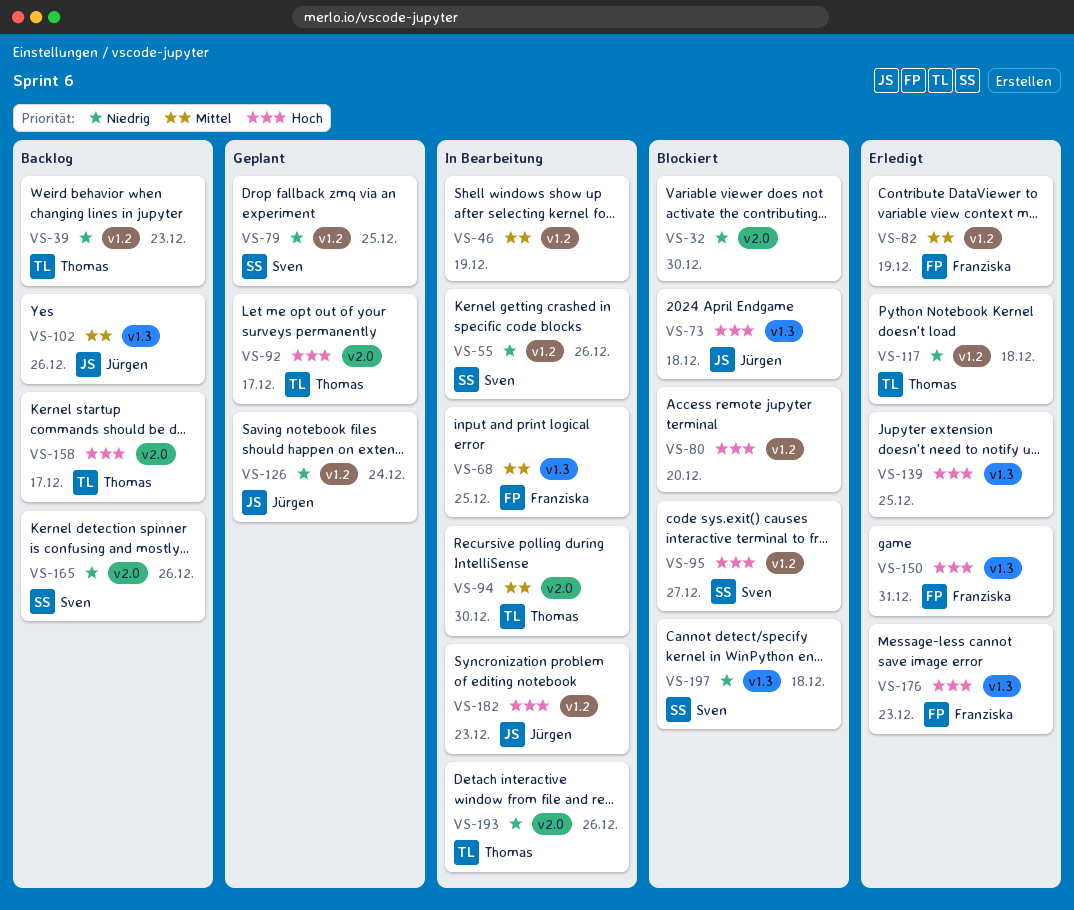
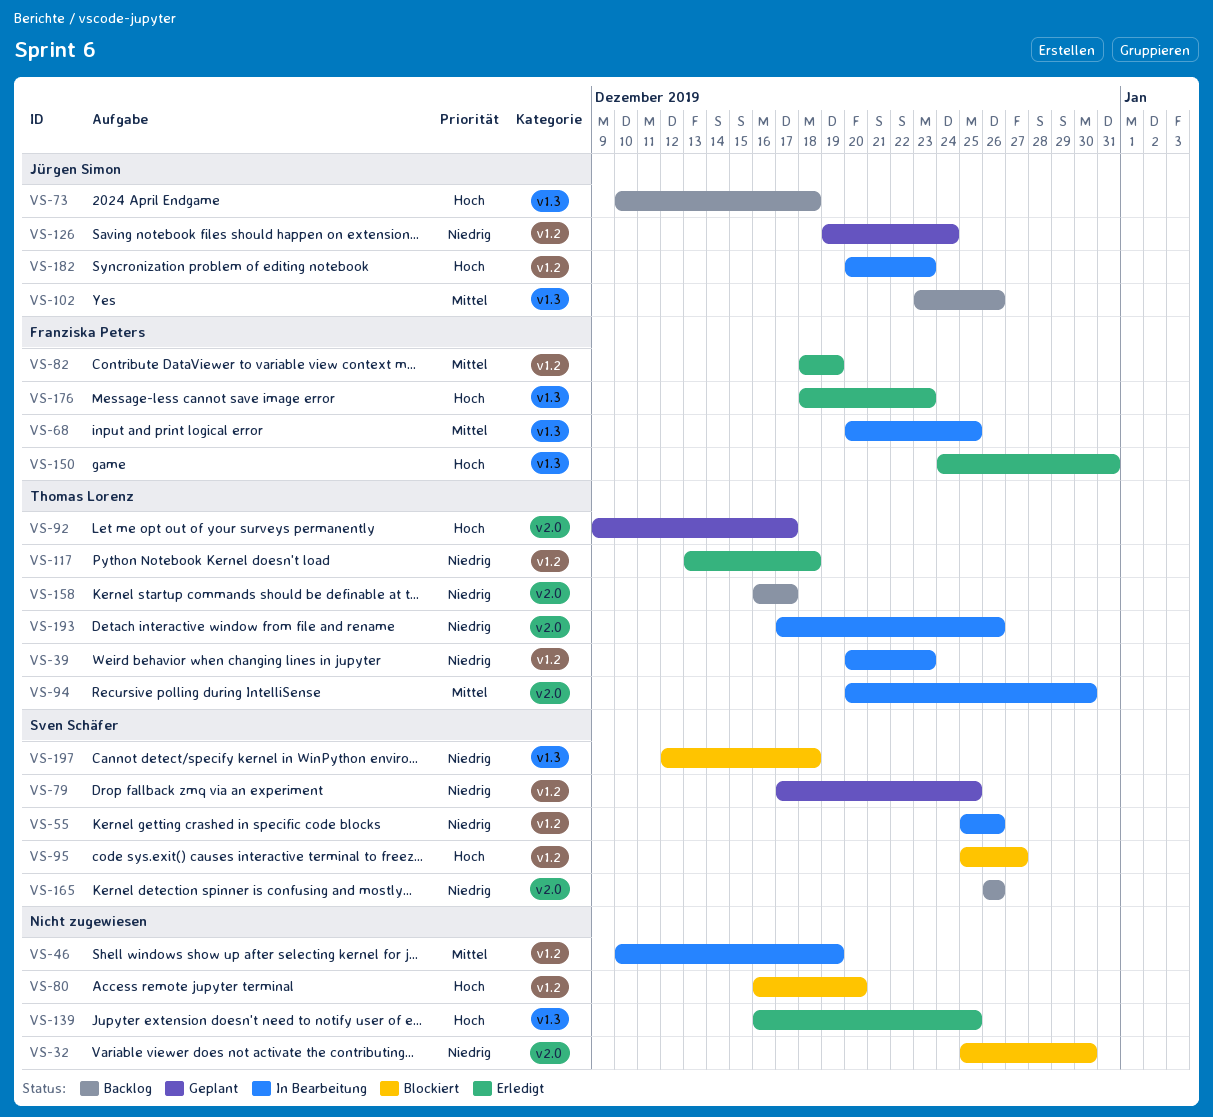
VS-39, status: Backlog -> In Bearbeitung
VS-73, status: Blockiert -> Backlog
VS-158, priority: Hoch -> Niedrig

